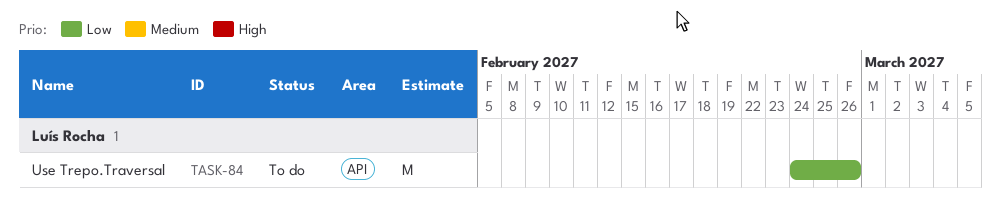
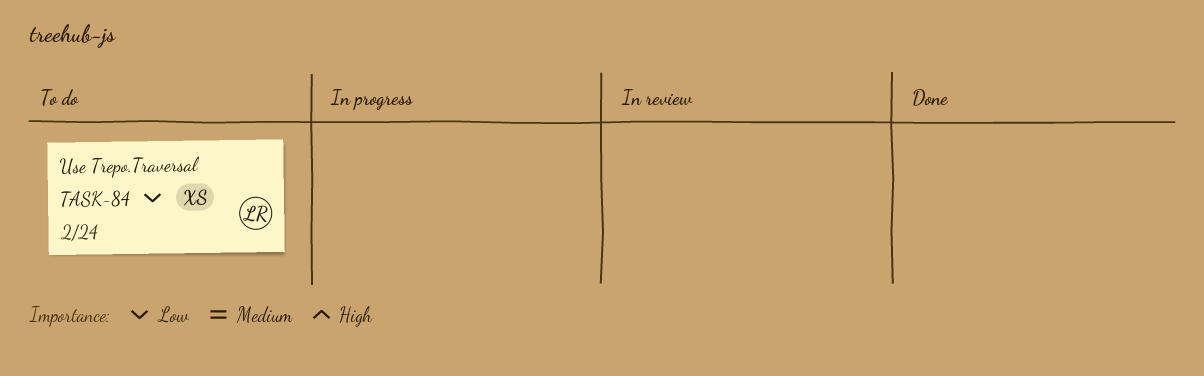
TASK-84, estimate: M -> XS
TASK-84, due: Feb 26 -> Feb 24

